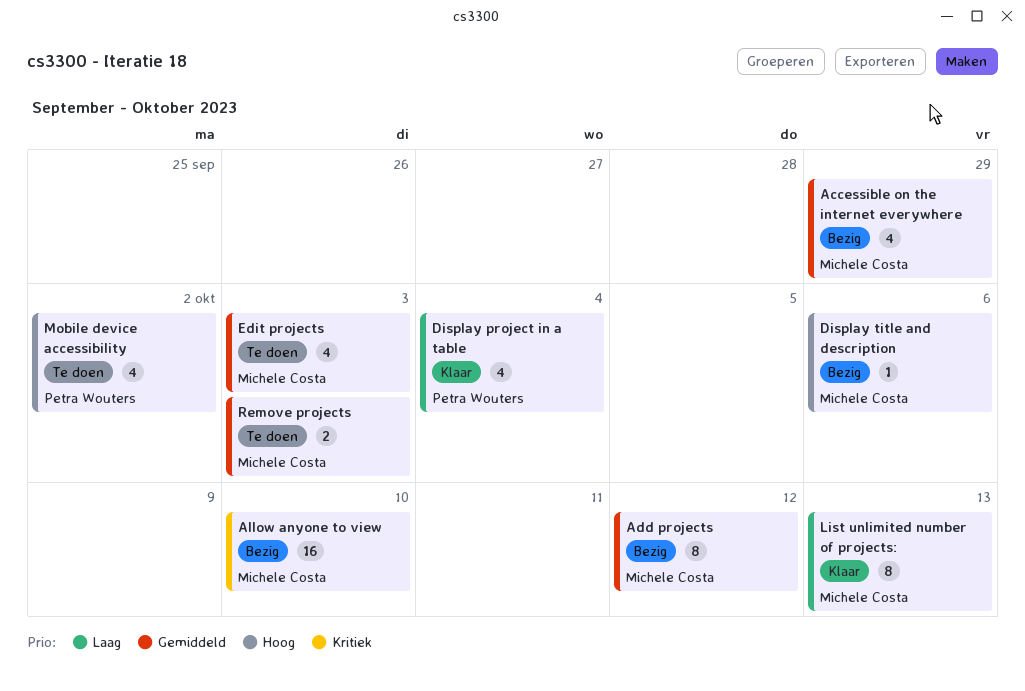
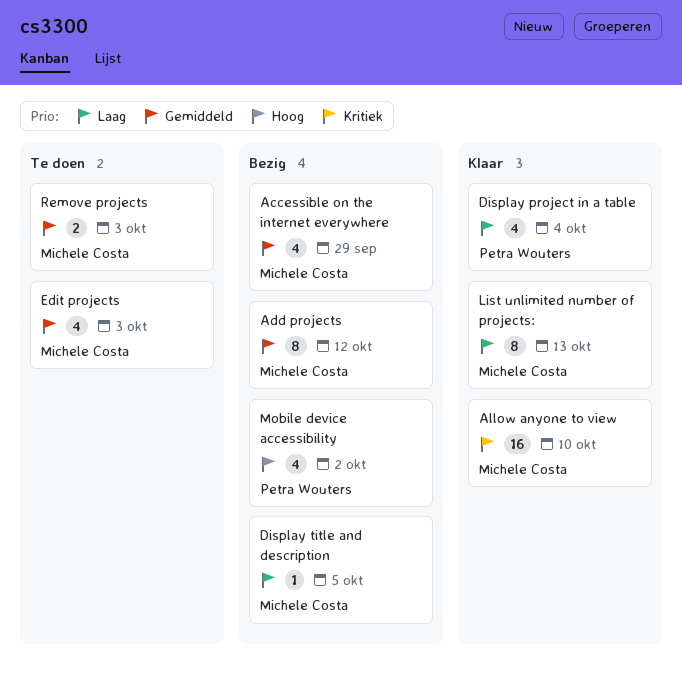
Allow anyone to view, status: Bezig -> Klaar
Display title and description, priority: Hoog -> Laag
Display title and description, due: Oct 6 -> Oct 5
Mobile device accessibility, status: Te doen -> Bezig

